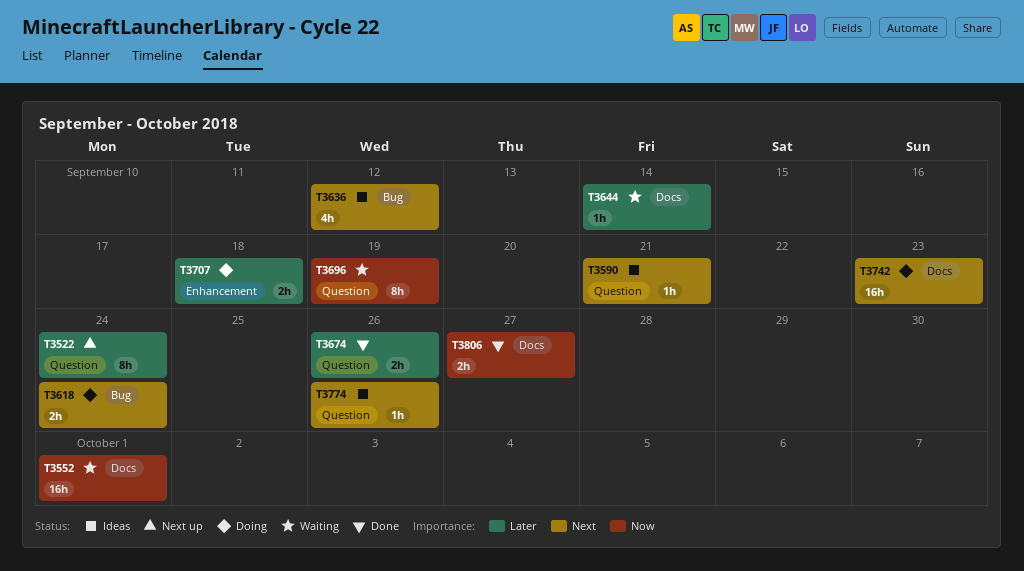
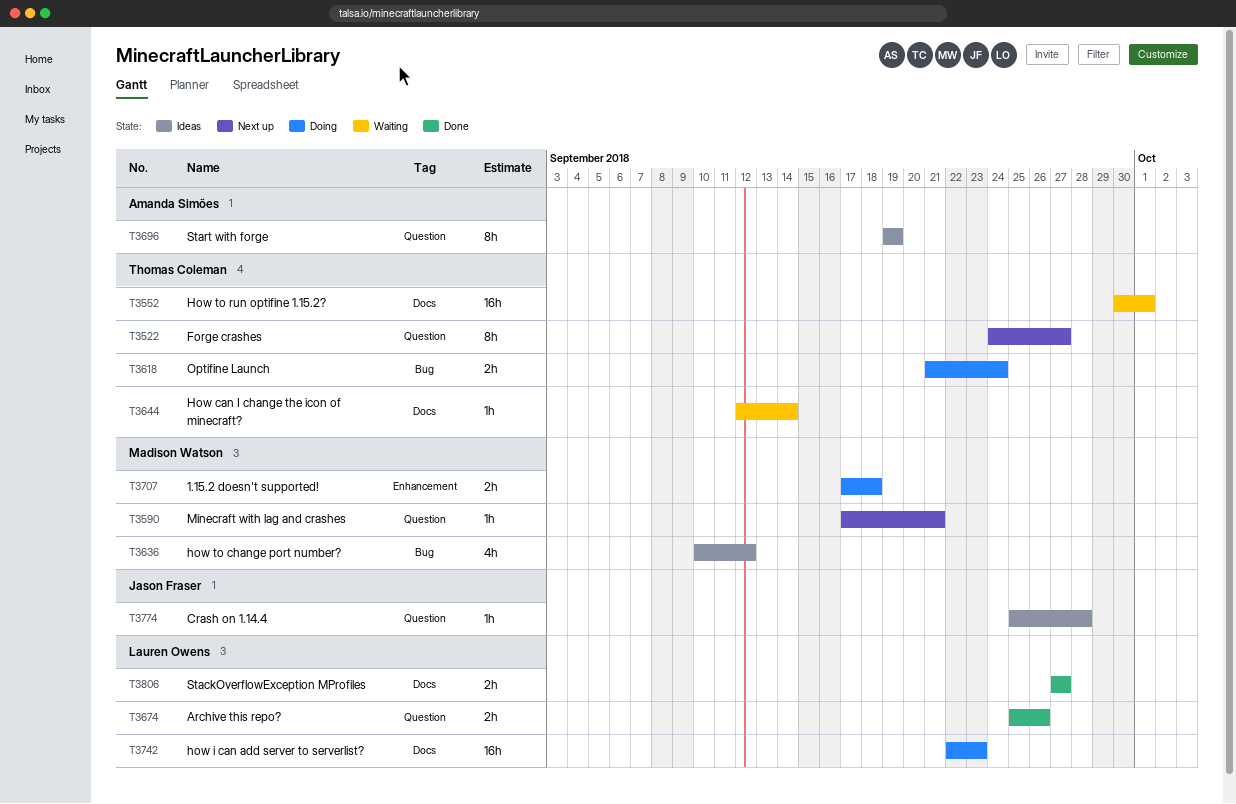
T3522, due: Sep 24 -> Sep 27
T3590, status: Ideas -> Next up
T3696, status: Waiting -> Ideas
T3774, due: Sep 26 -> Sep 28

